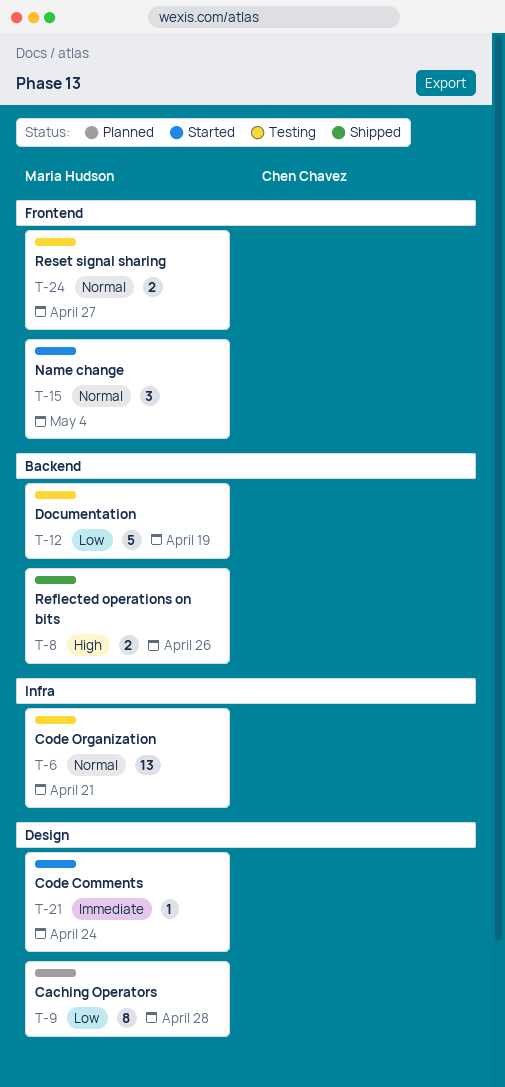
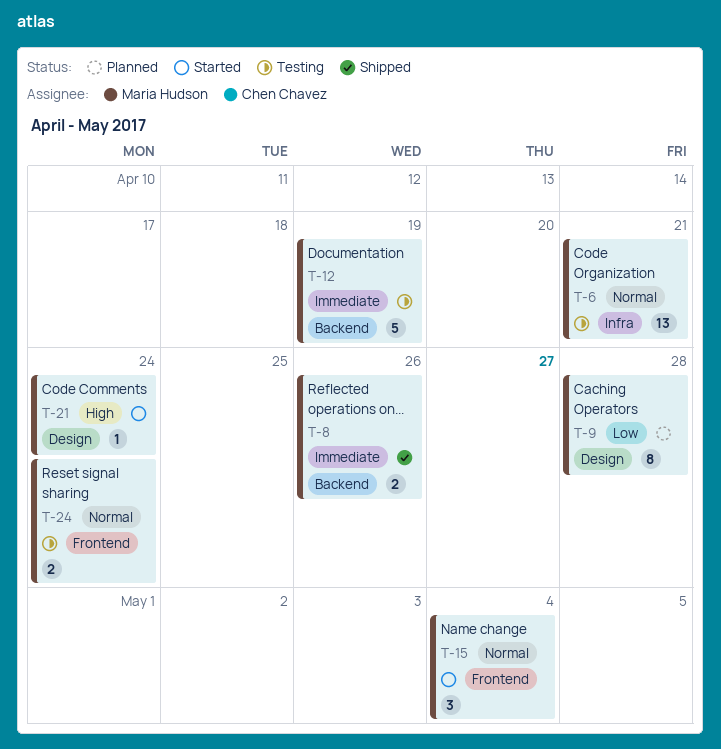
T-8, priority: High -> Immediate
T-12, priority: Low -> Immediate
T-21, priority: Immediate -> High
T-24, due: Apr 27 -> Apr 24

